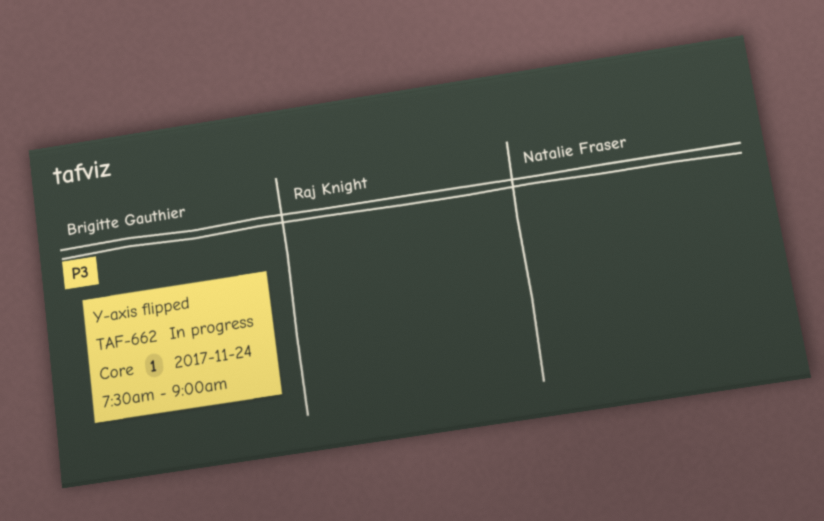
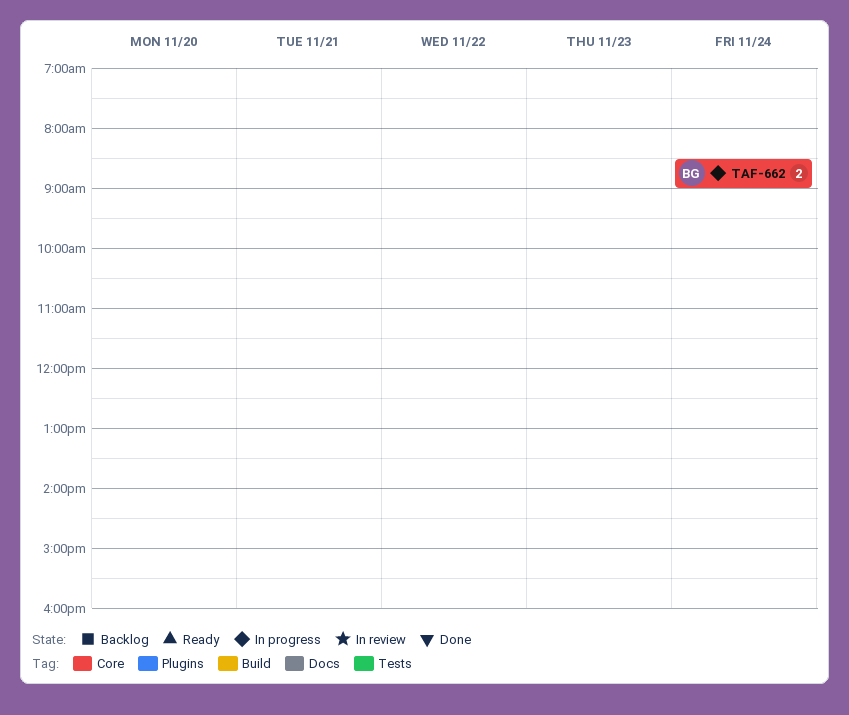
TAF-662, estimate: 1 -> 2
TAF-662, begins: 07:30 -> 08:30

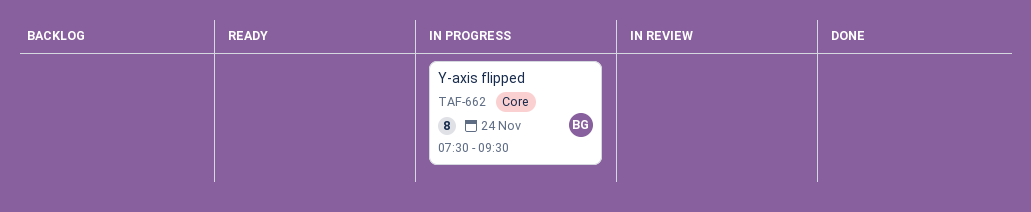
TAF-662, estimate: 2 -> 8
TAF-662, begins: 08:30 -> 07:30
TAF-662, ends: 09:00 -> 09:30

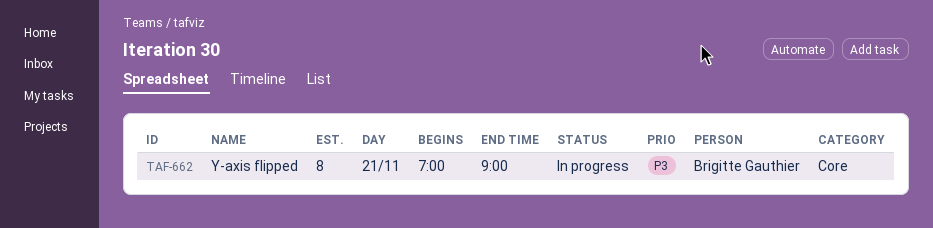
TAF-662, day: Nov 24 -> Nov 21
TAF-662, begins: 07:30 -> 07:00
TAF-662, ends: 09:30 -> 09:00

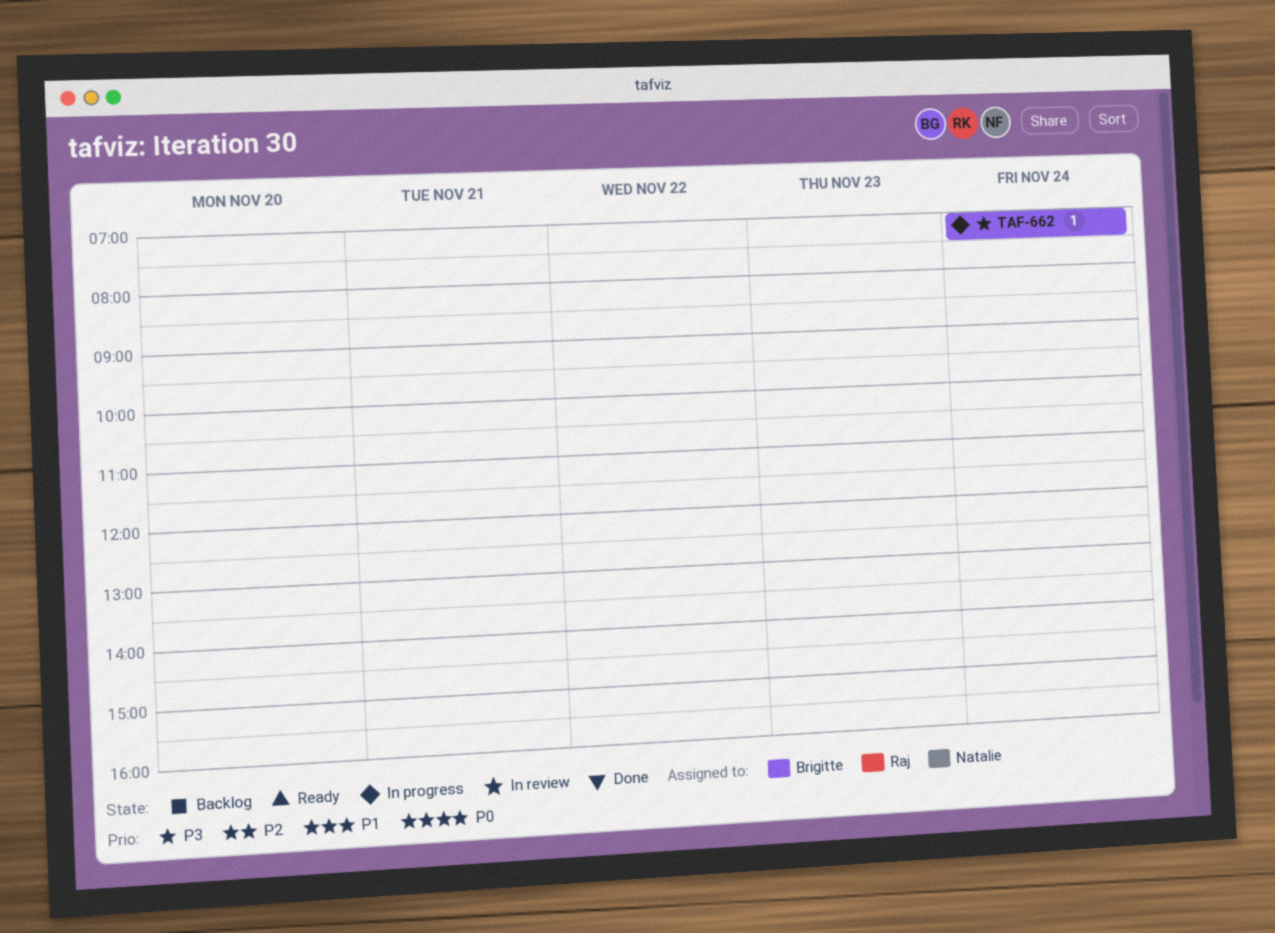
TAF-662, estimate: 8 -> 1
TAF-662, day: Nov 21 -> Nov 24
TAF-662, ends: 09:00 -> 07:30

